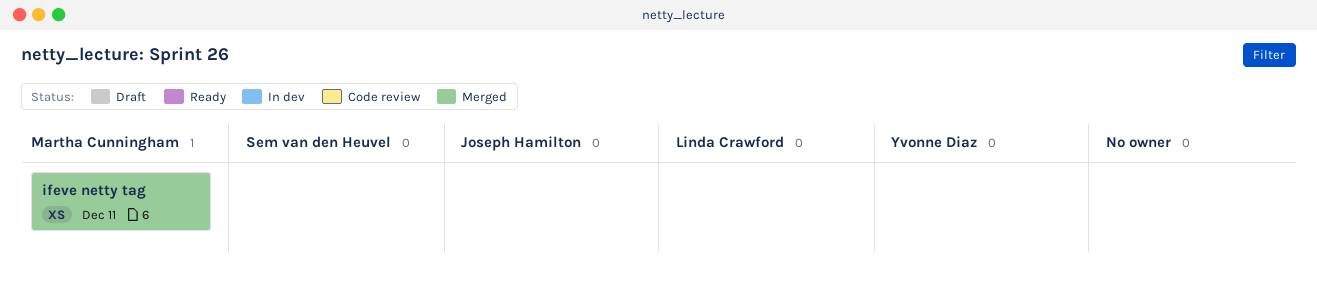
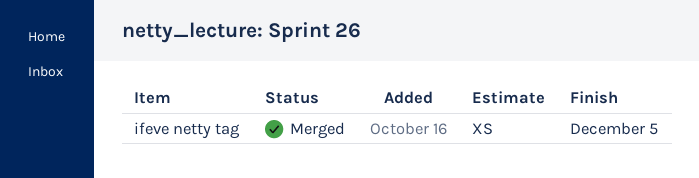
ifeve netty tag, due: Dec 11 -> Dec 5

